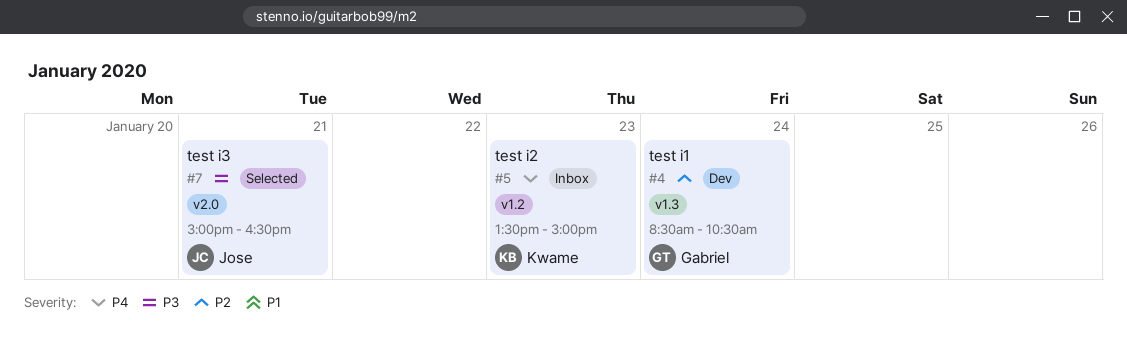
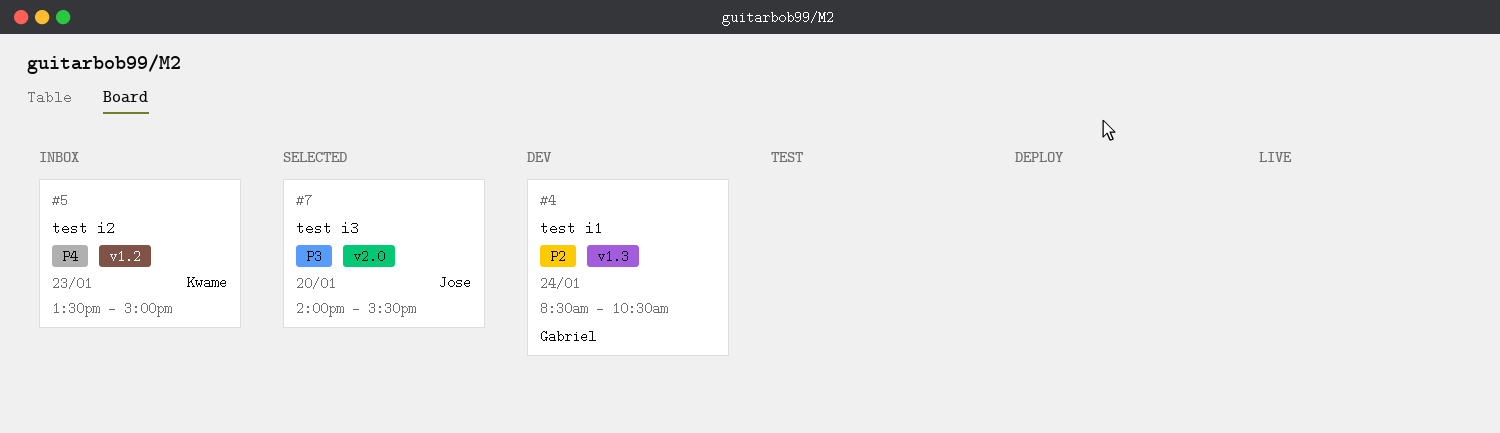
#7, day: Jan 21 -> Jan 20
#7, begins: 15:00 -> 14:00
#7, ends: 16:30 -> 15:30

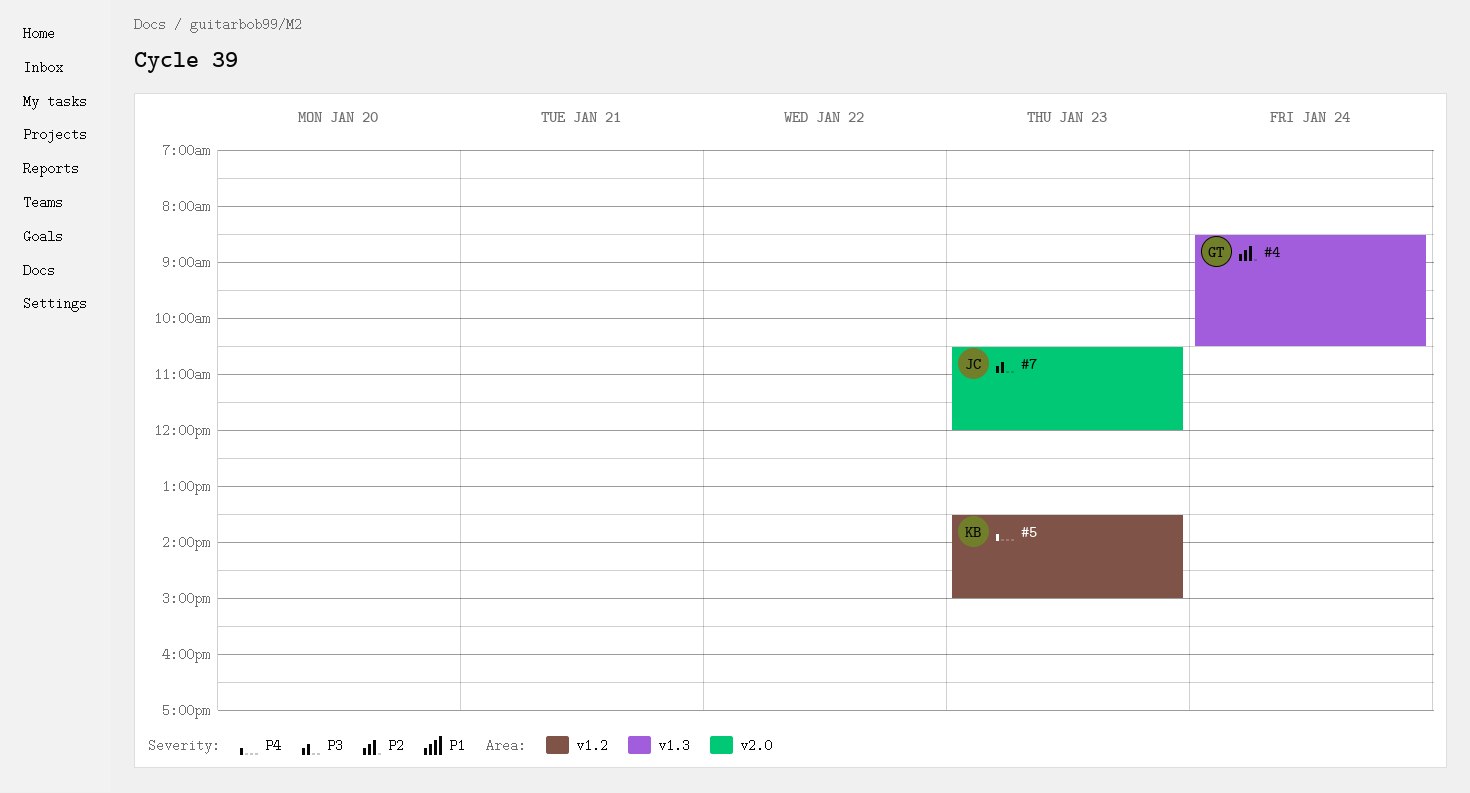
#7, day: Jan 20 -> Jan 23
#7, begins: 14:00 -> 10:30
#7, ends: 15:30 -> 12:00

